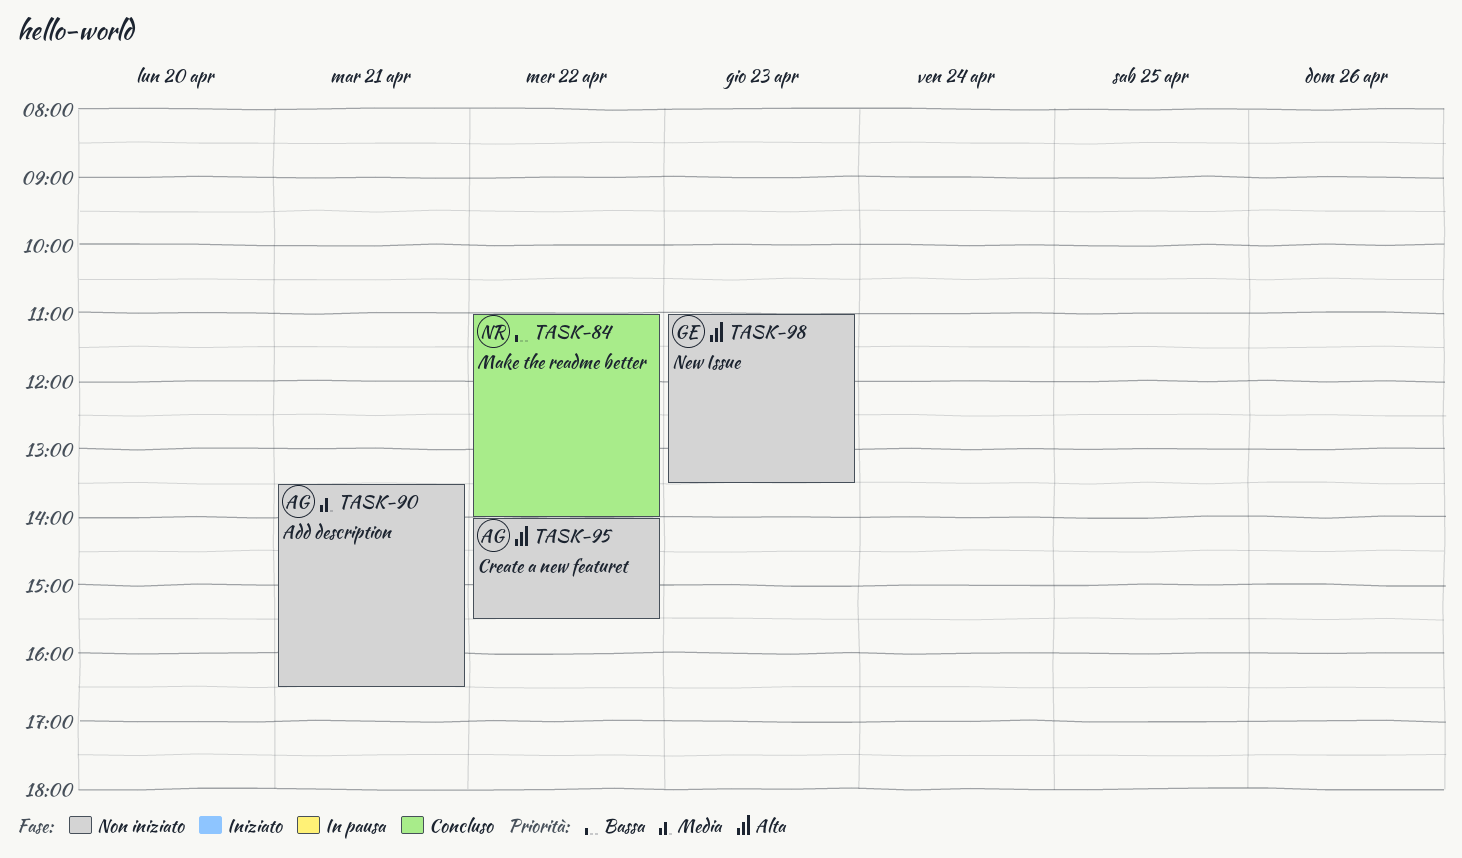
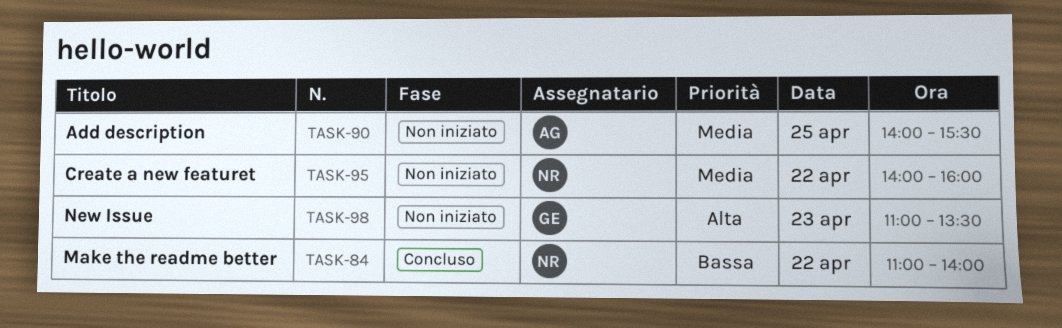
TASK-90, day: Apr 21 -> Apr 25
TASK-90, begins: 13:30 -> 14:00
TASK-90, ends: 16:30 -> 15:30
TASK-95, owner: AG -> NR
TASK-95, priority: Alta -> Media
TASK-95, ends: 15:30 -> 16:00

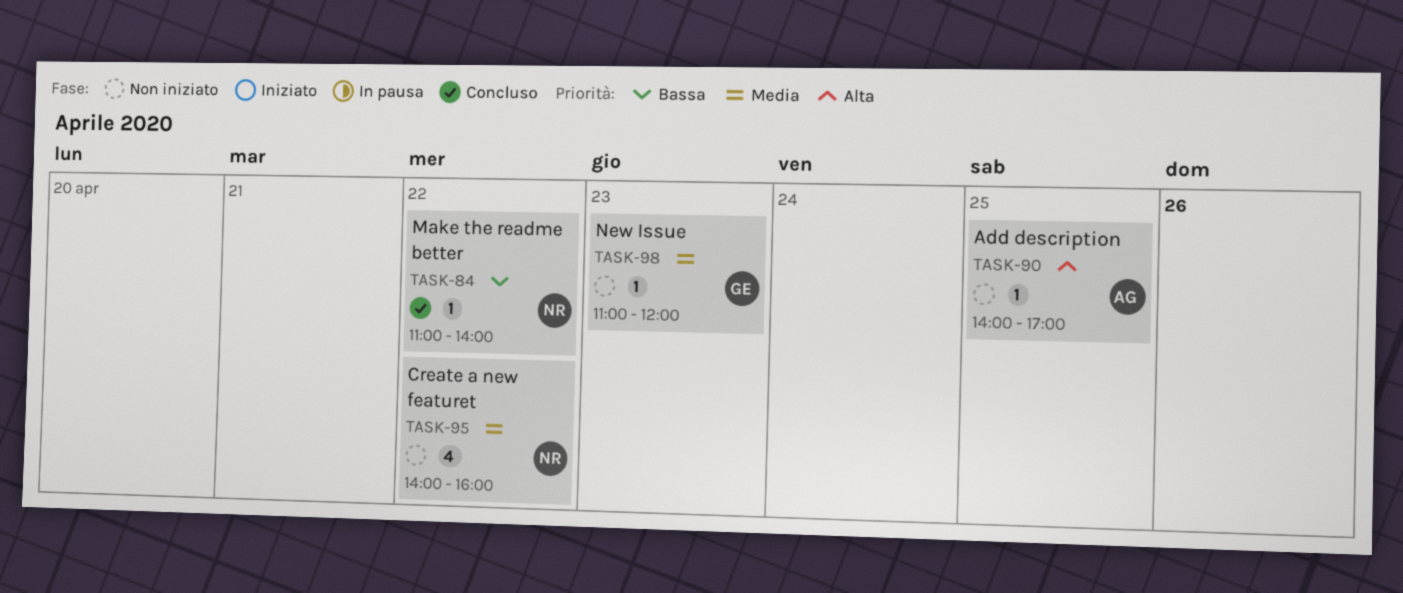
TASK-90, priority: Media -> Alta
TASK-90, ends: 15:30 -> 17:00
TASK-98, priority: Alta -> Media
TASK-98, ends: 13:30 -> 12:00

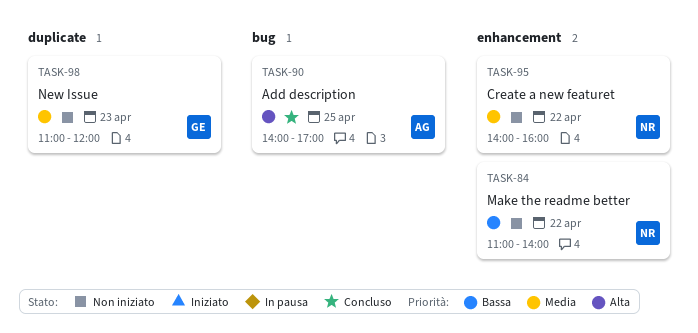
TASK-84, status: Concluso -> Non iniziato
TASK-90, status: Non iniziato -> Concluso

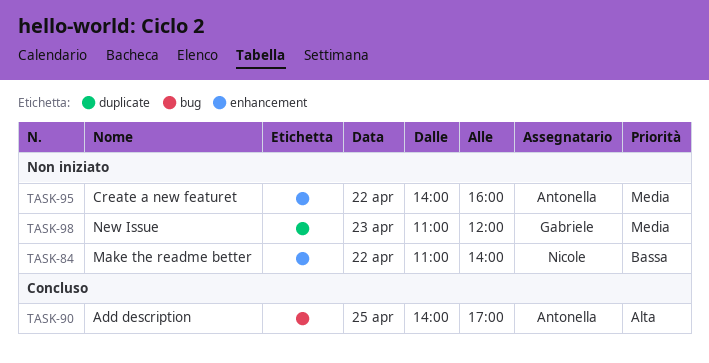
TASK-95, owner: Nicole -> Antonella

